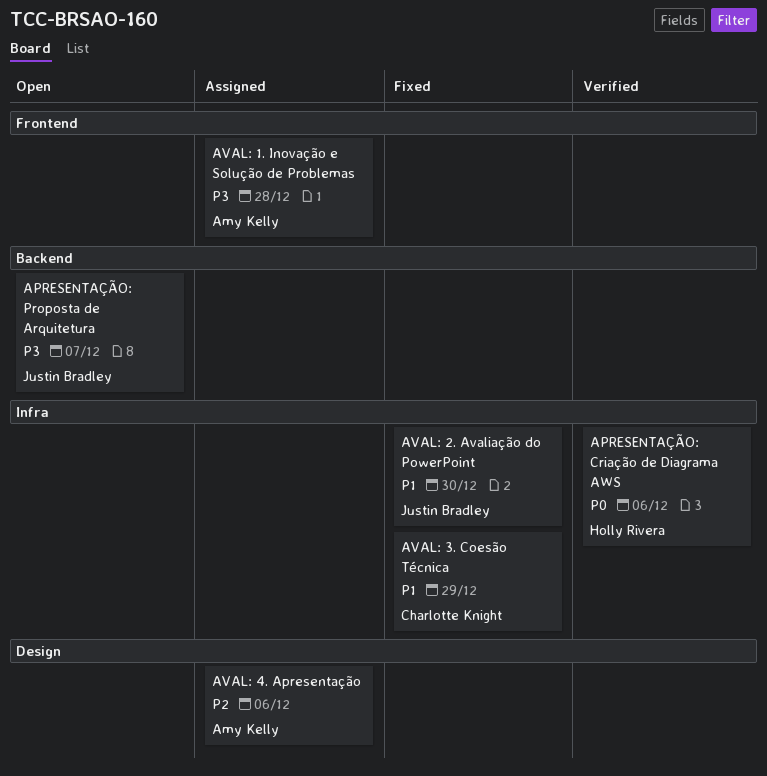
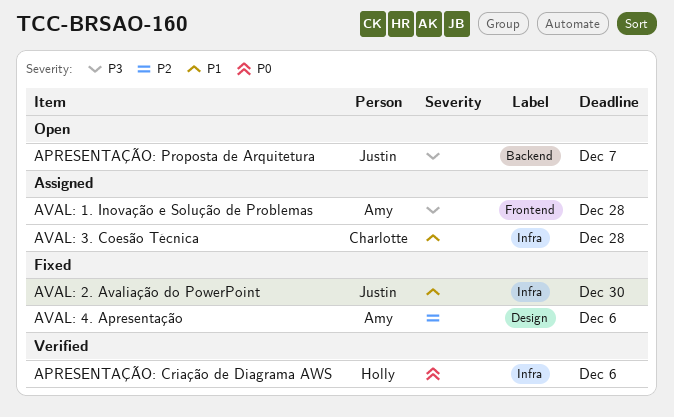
AVAL: 3. Coesão Técnica, status: Fixed -> Assigned
AVAL: 3. Coesão Técnica, due: Dec 29 -> Dec 28
AVAL: 4. Apresentação, status: Assigned -> Fixed

